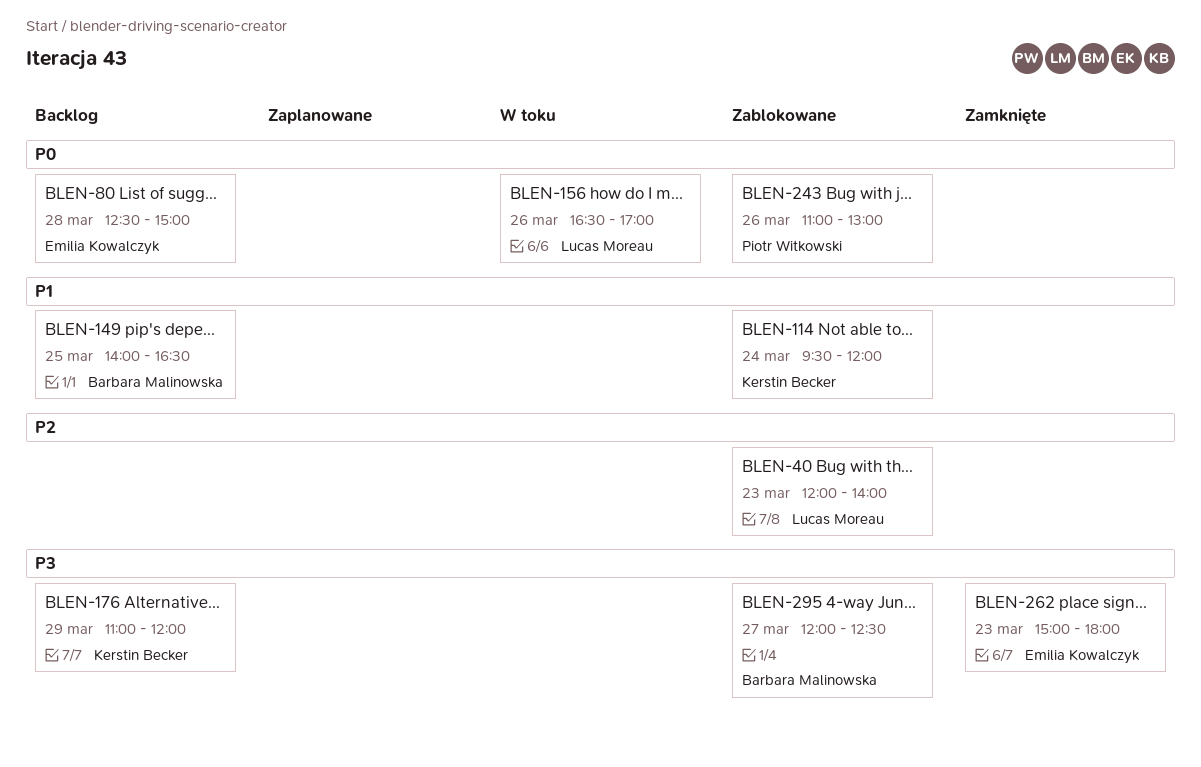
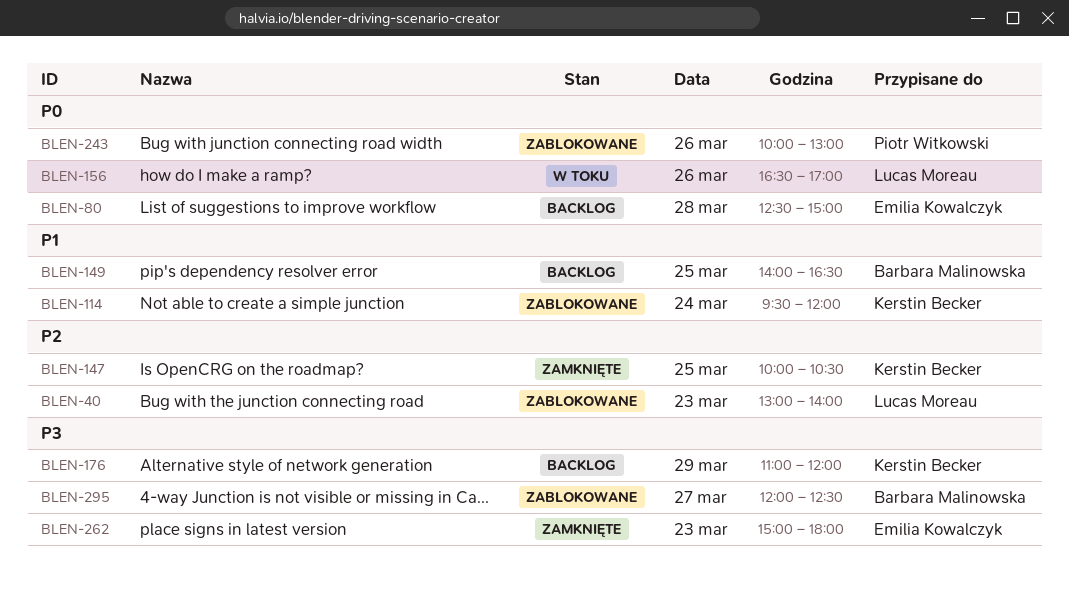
BLEN-40, begins: 12:00 -> 13:00
BLEN-147: none -> present
BLEN-243, begins: 11:00 -> 10:00

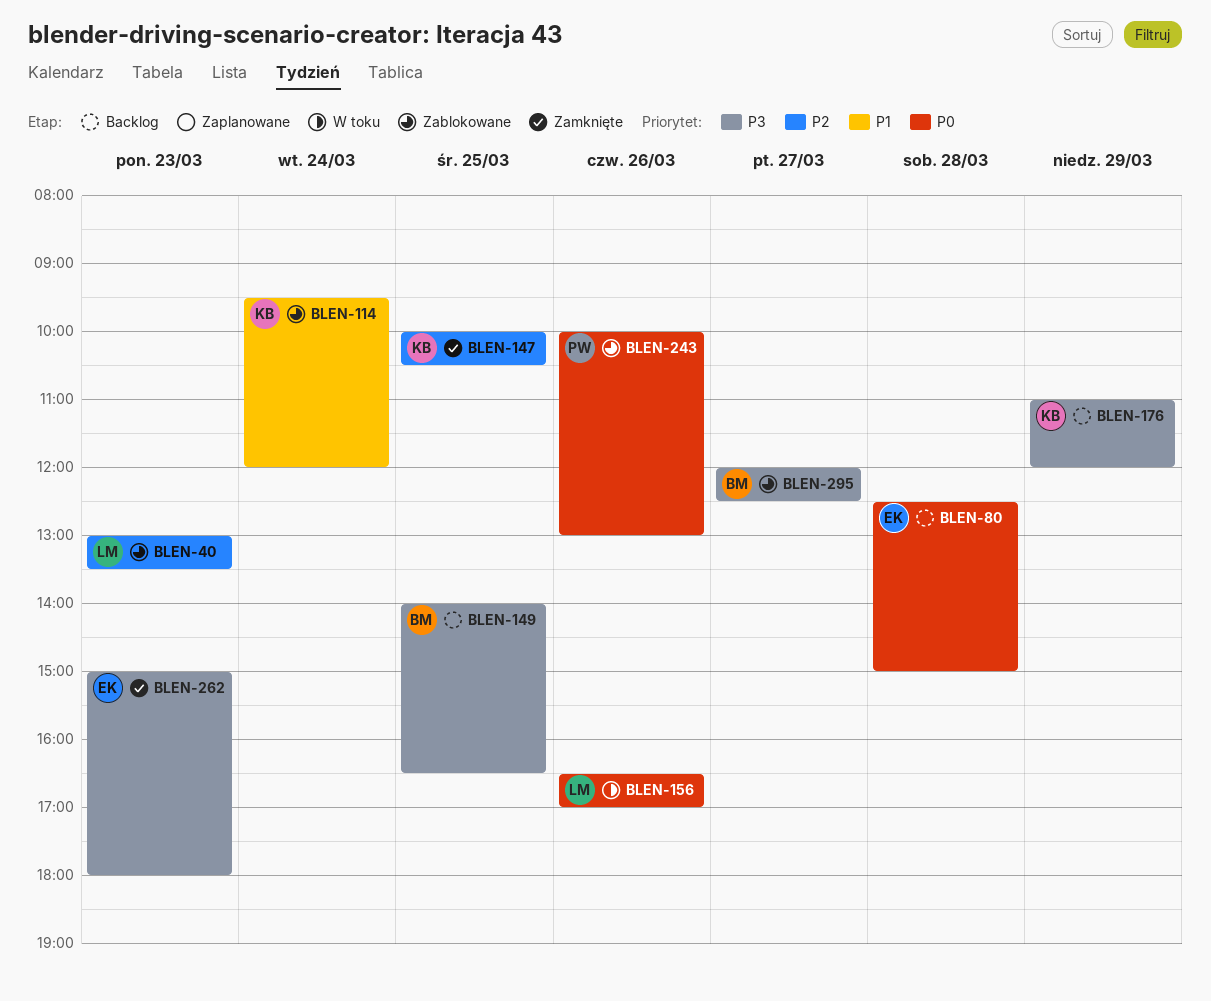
BLEN-40, ends: 14:00 -> 13:30
BLEN-149, priority: P1 -> P3

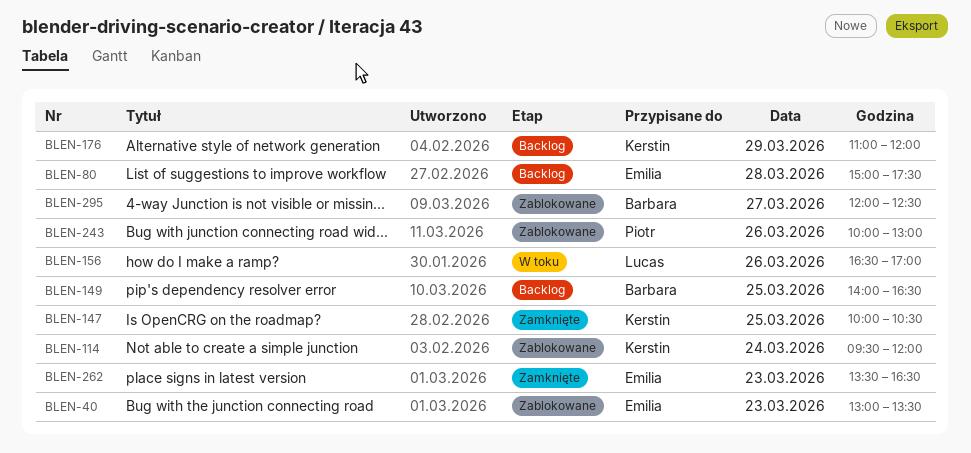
BLEN-40, owner: Lucas -> Emilia
BLEN-80, begins: 12:30 -> 15:00
BLEN-80, ends: 15:00 -> 17:30
BLEN-262, begins: 15:00 -> 13:30
BLEN-262, ends: 18:00 -> 16:30

